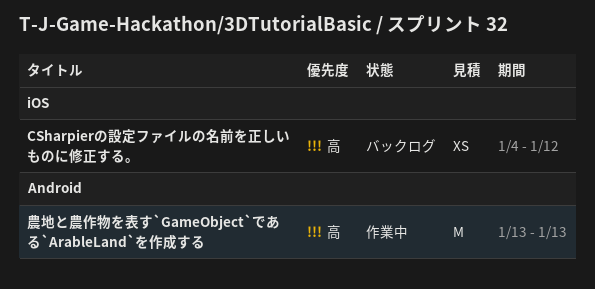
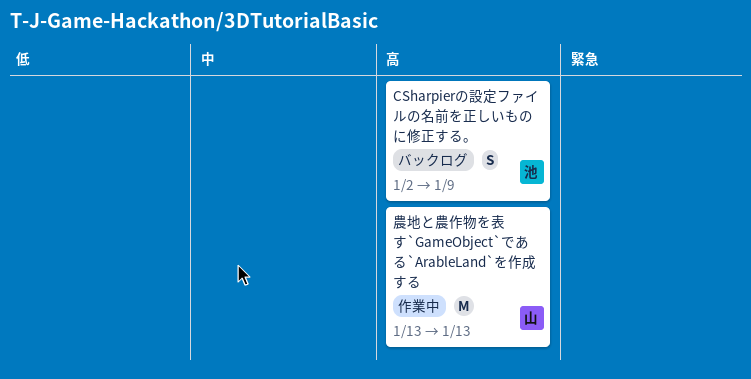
CSharpierの設定ファイルの名前を正しいものに修正する。, estimate: XS -> S
CSharpierの設定ファイルの名前を正しいものに修正する。, start: Jan 4 -> Jan 2
CSharpierの設定ファイルの名前を正しいものに修正する。, due: Jan 12 -> Jan 9

